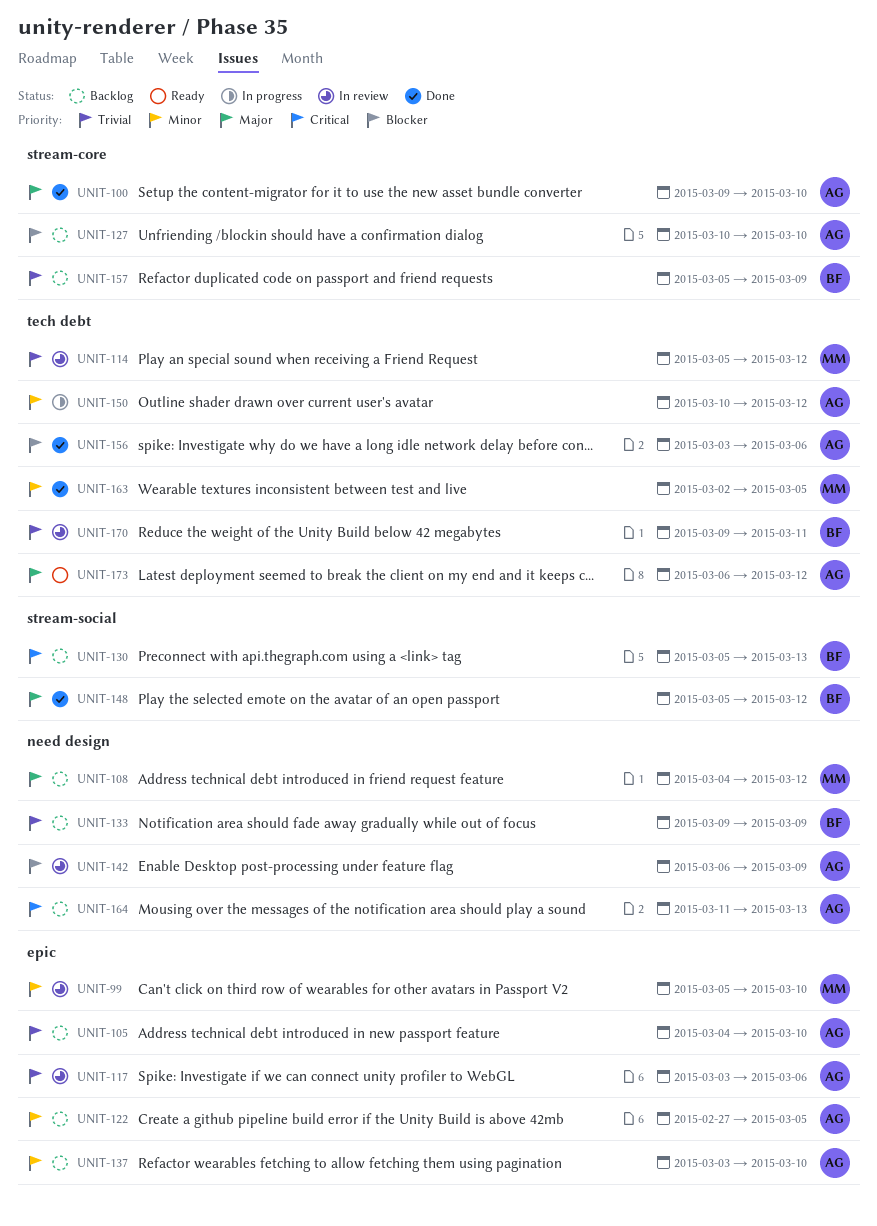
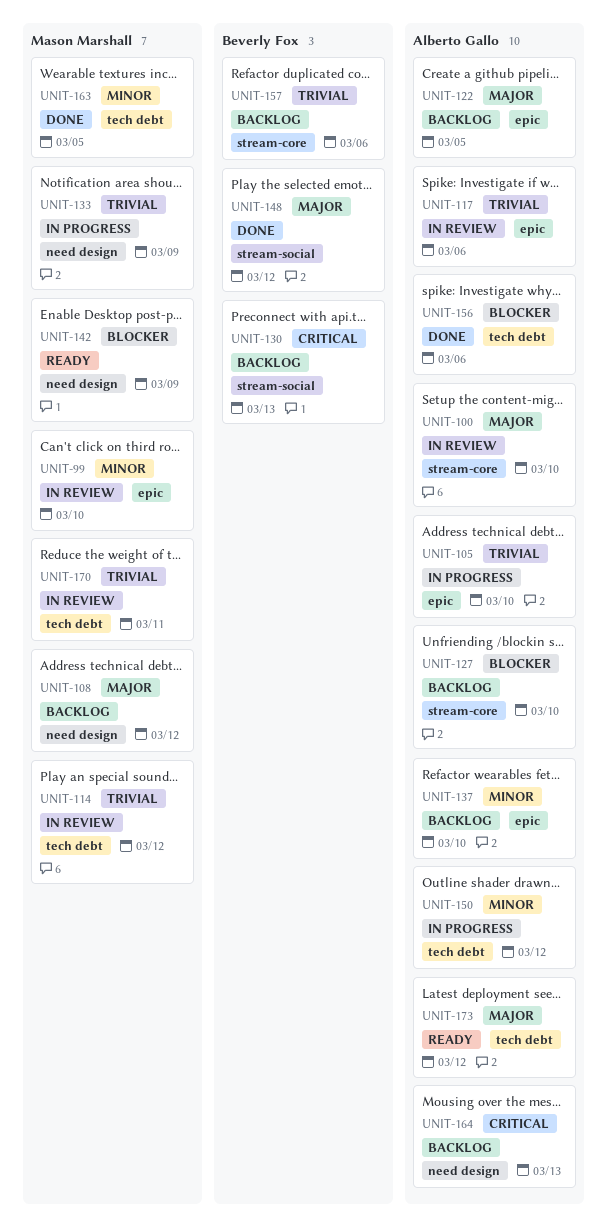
UNIT-100, status: Done -> In review
UNIT-105, status: Backlog -> In progress
UNIT-122, priority: Minor -> Major
UNIT-133, status: Backlog -> In progress
UNIT-133, owner: Beverly Fox -> Mason Marshall
UNIT-142, status: In review -> Ready
UNIT-142, owner: Alberto Gallo -> Mason Marshall
UNIT-157, due: Mar 9 -> Mar 6
UNIT-170, owner: Beverly Fox -> Mason Marshall

